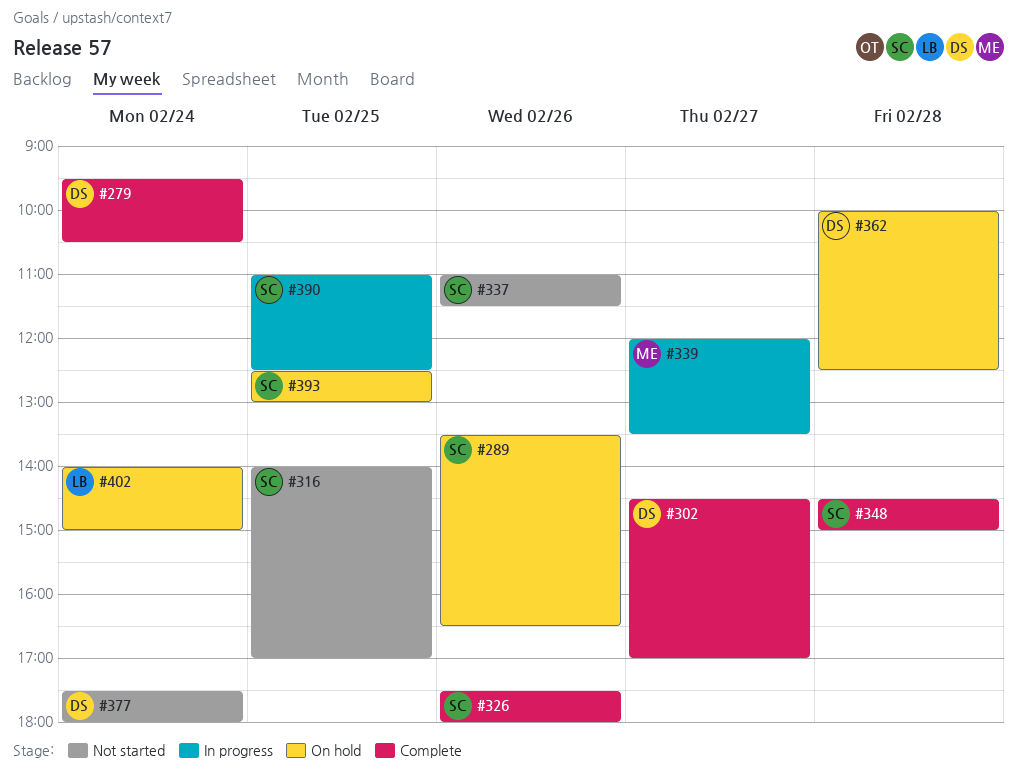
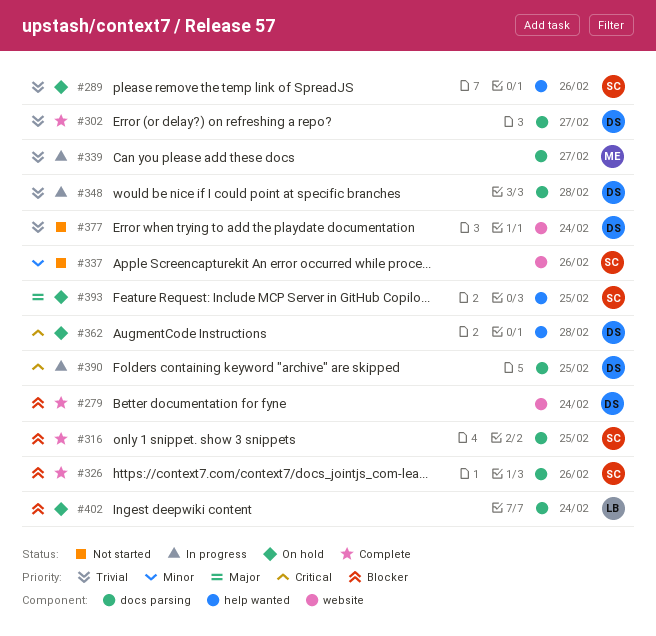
#316, status: Not started -> Complete
#348, status: Complete -> In progress
#348, owner: SC -> DS
#390, owner: SC -> DS

